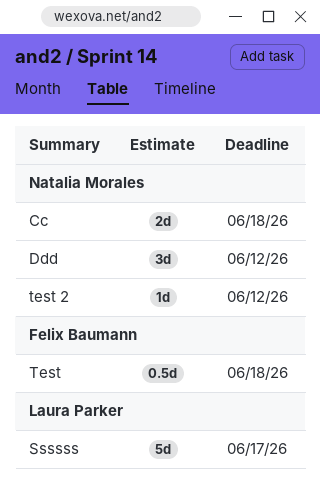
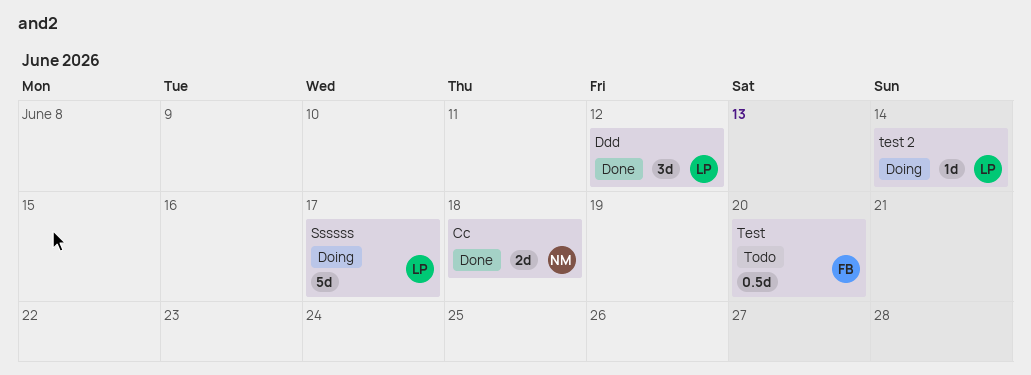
Ddd, owner: Natalia Morales -> Laura Parker
Test, due: Jun 18 -> Jun 20
test 2, owner: Natalia Morales -> Laura Parker
test 2, due: Jun 12 -> Jun 14

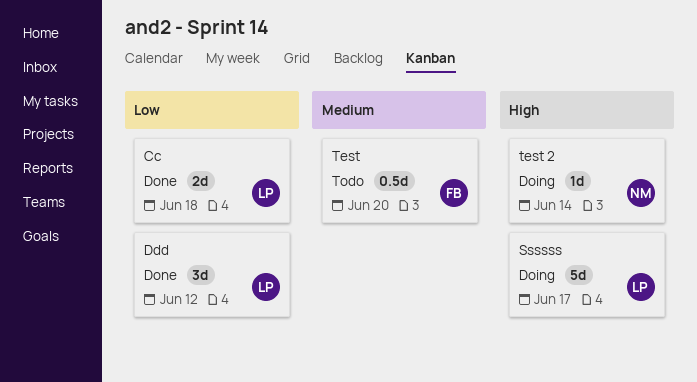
Cc, owner: NM -> LP
test 2, owner: LP -> NM

